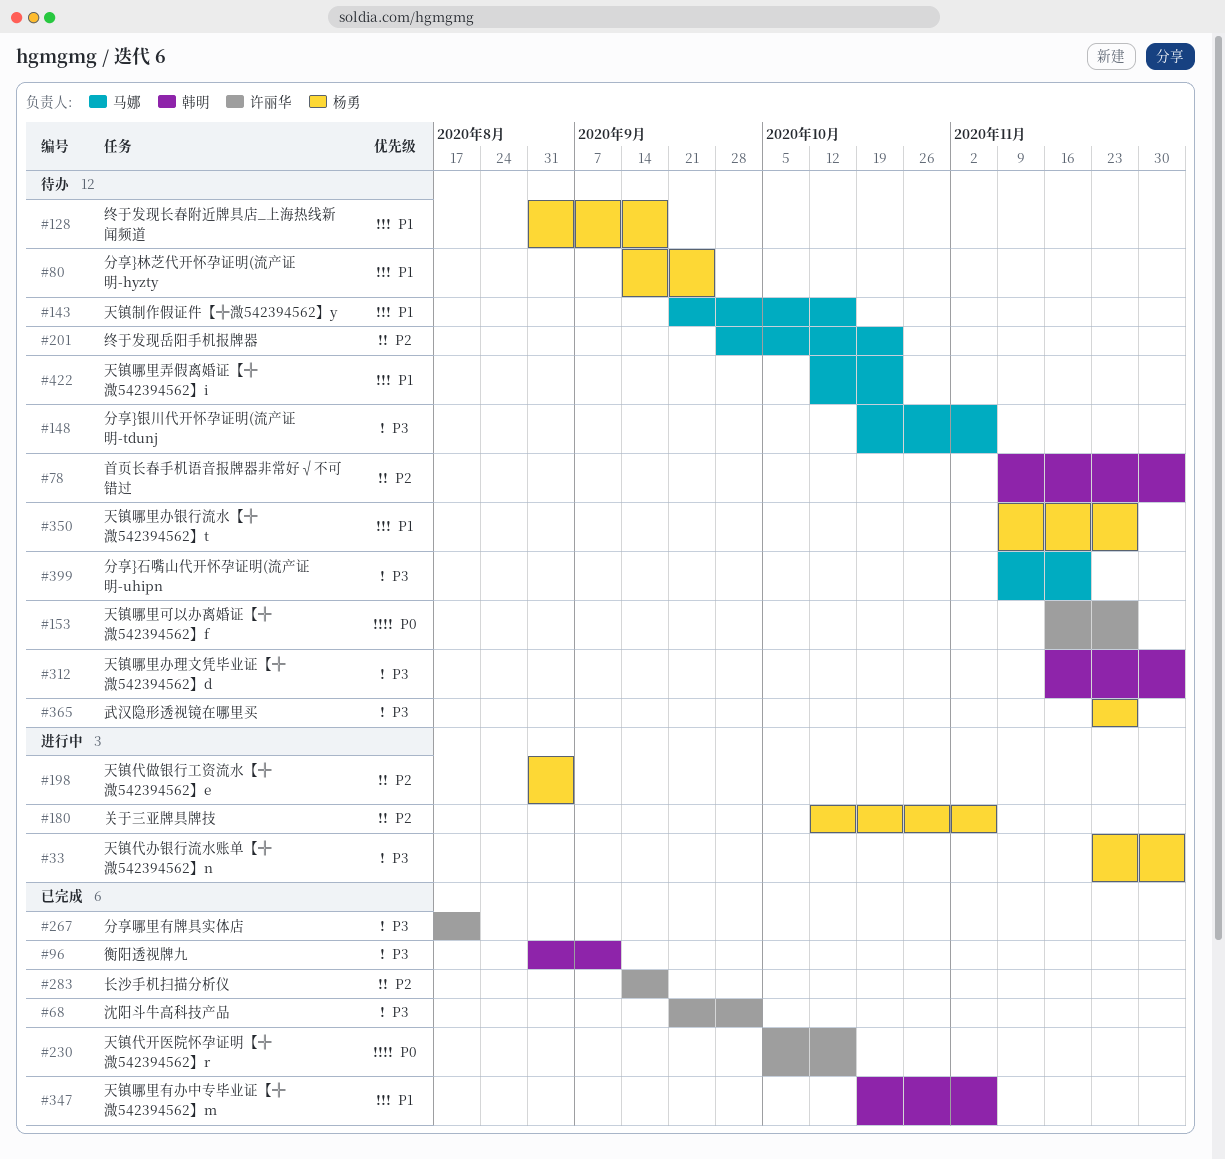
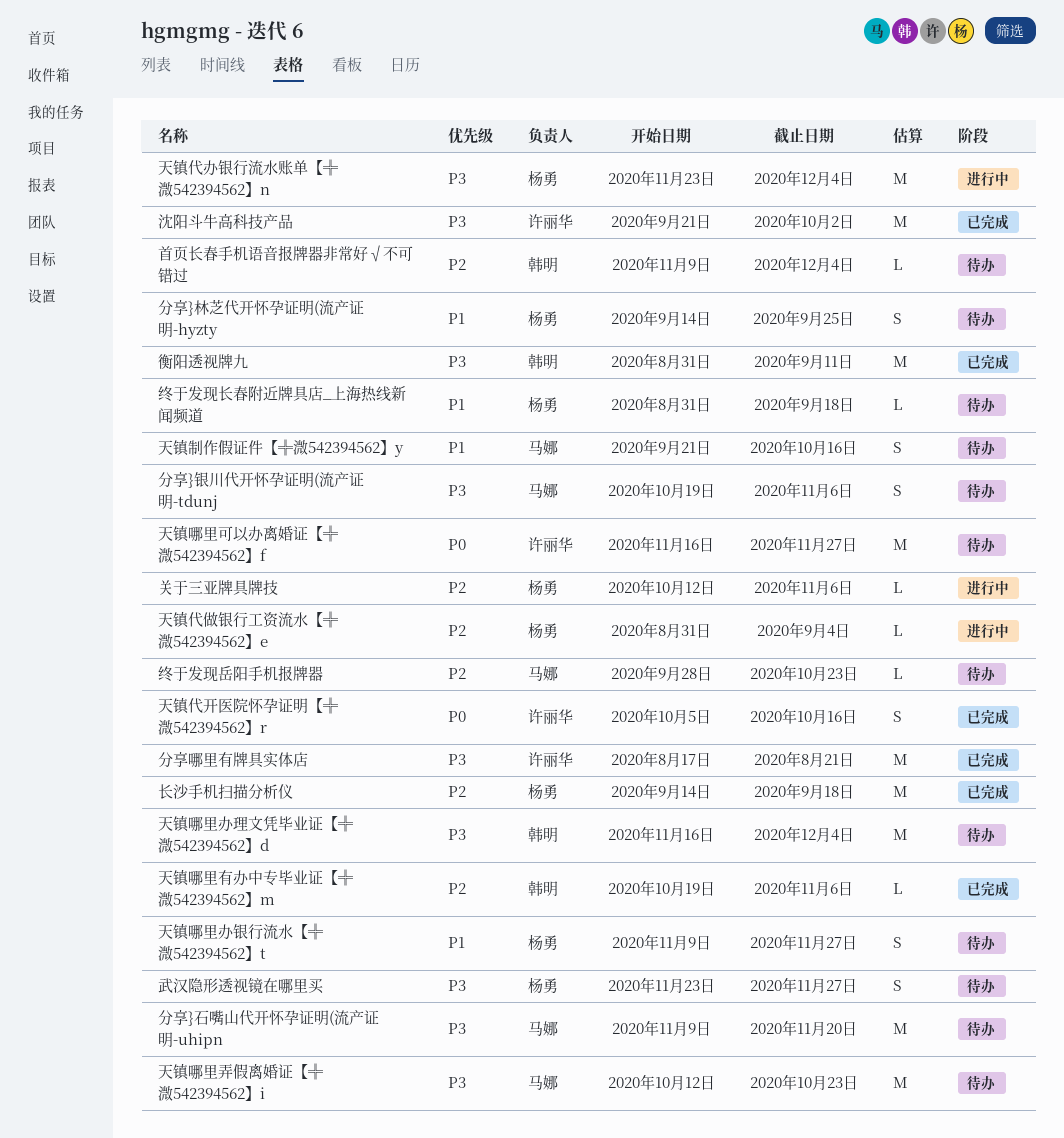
天镇哪里弄假离婚证【╬溦542394562】i, priority: P1 -> P3
天镇哪里有办中专毕业证【╬溦542394562】m, priority: P1 -> P2
长沙手机扫描分析仪, owner: 许丽华 -> 杨勇

